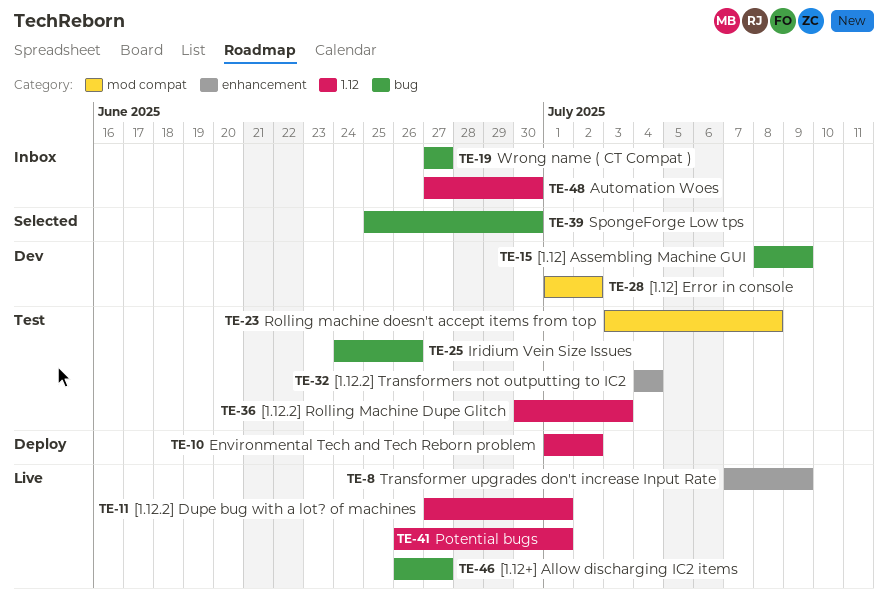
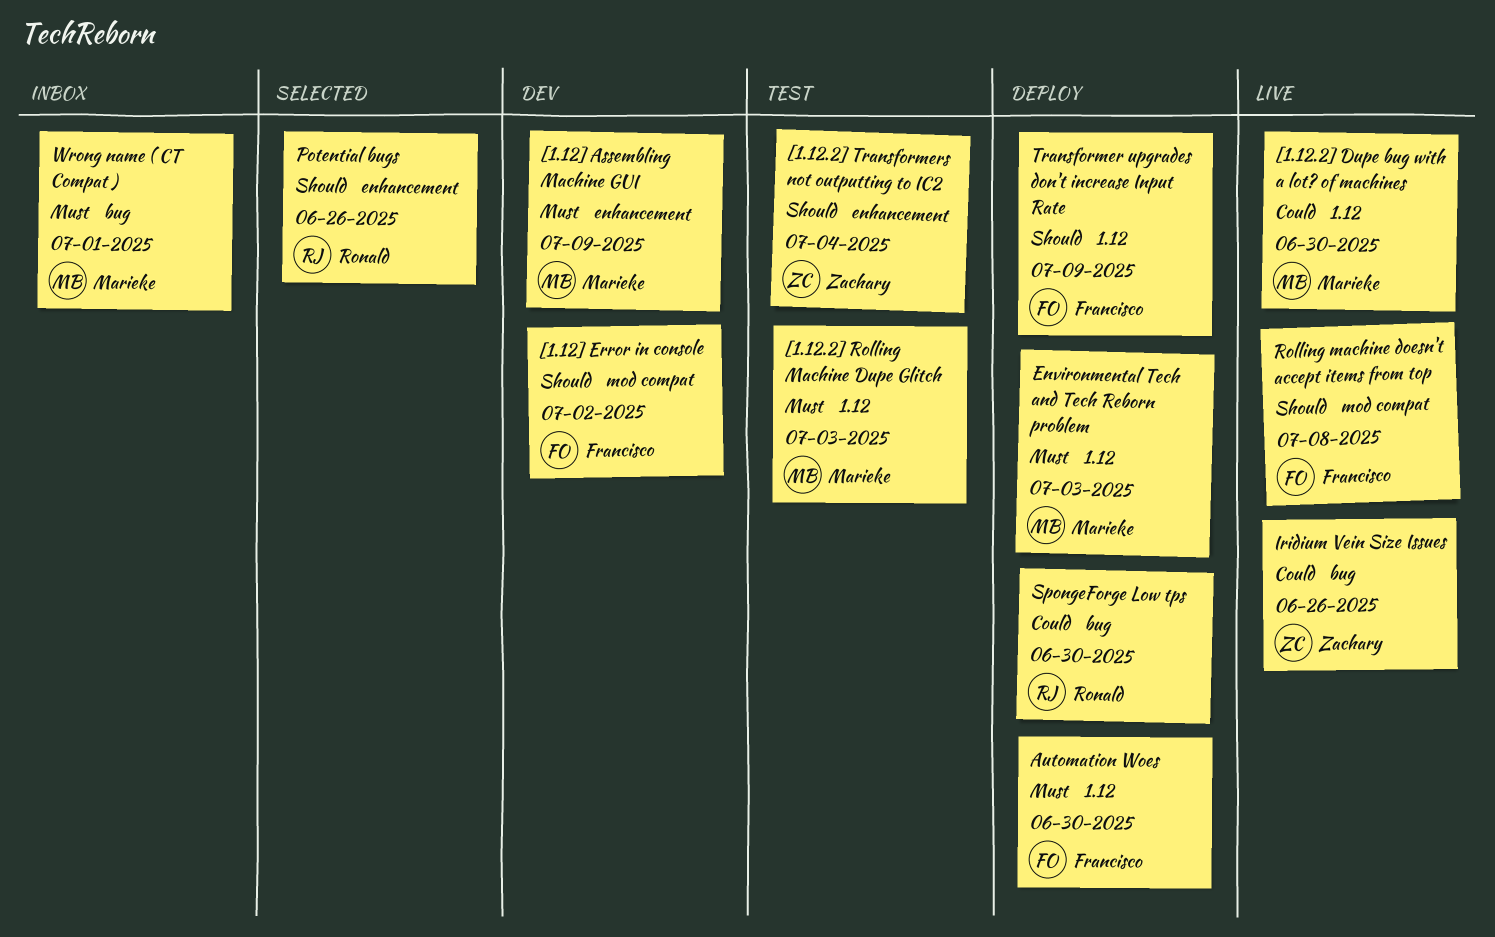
[1.12+] Allow discharging IC2 items: present -> none
[1.12.2] Dupe bug with a lot? of machines, due: Jul 1 -> Jun 30
[1.12] Assembling Machine GUI, label: bug -> enhancement
Automation Woes, status: Inbox -> Deploy
Environmental Tech and Tech Reborn problem, due: Jul 2 -> Jul 3
Iridium Vein Size Issues, status: Test -> Live
Potential bugs, status: Live -> Selected
Potential bugs, label: 1.12 -> enhancement
Potential bugs, due: Jul 1 -> Jun 26
Rolling machine doesn't accept items from top, status: Test -> Live
SpongeForge Low tps, status: Selected -> Deploy
Transformer upgrades don't increase Input Rate, status: Live -> Deploy
Transformer upgrades don't increase Input Rate, label: enhancement -> 1.12
Wrong name ( CT Compat ), due: Jun 27 -> Jul 1

